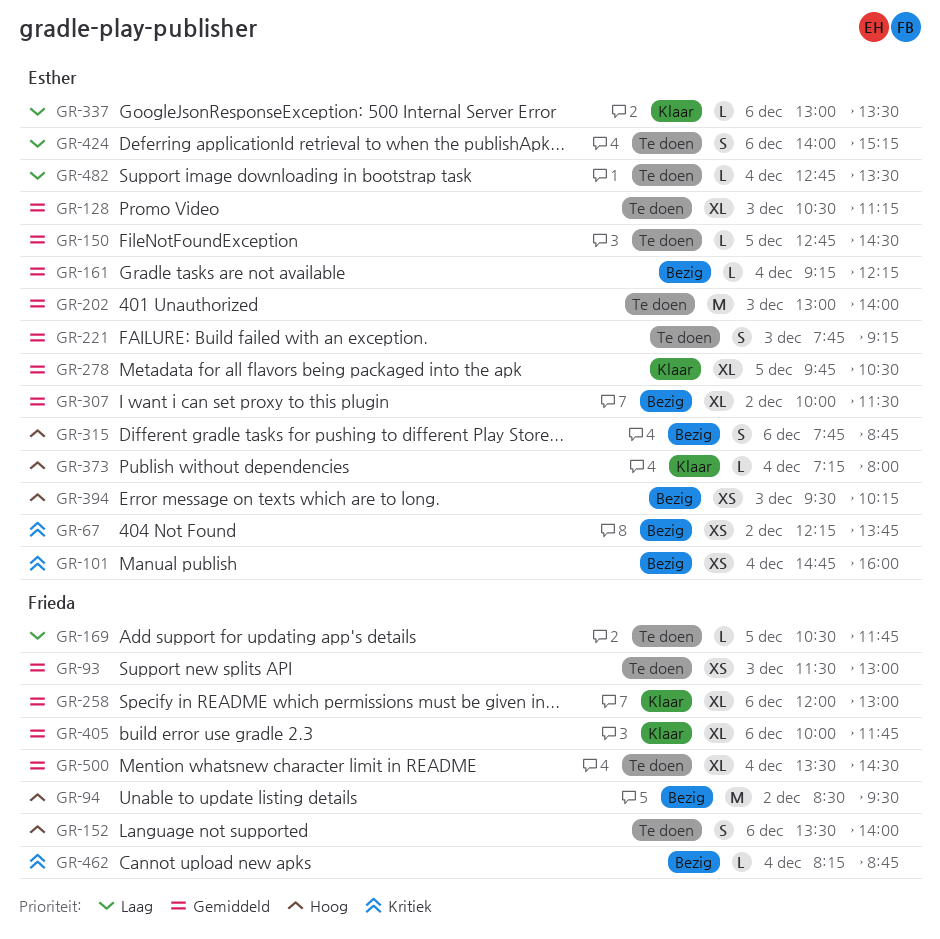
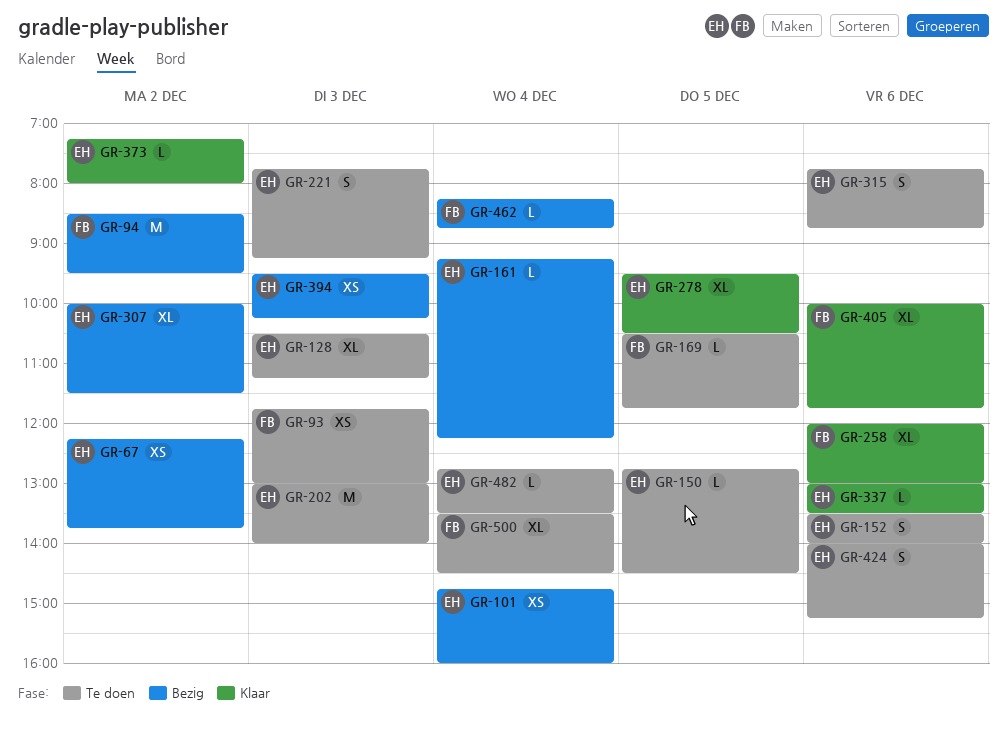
GR-93, begins: 11:30 -> 11:45
GR-152, owner: Frieda -> Esther
GR-278, begins: 09:45 -> 09:30
GR-315, status: Bezig -> Te doen
GR-373, day: Dec 4 -> Dec 2

